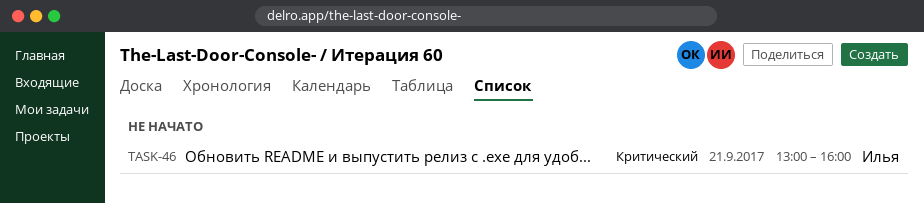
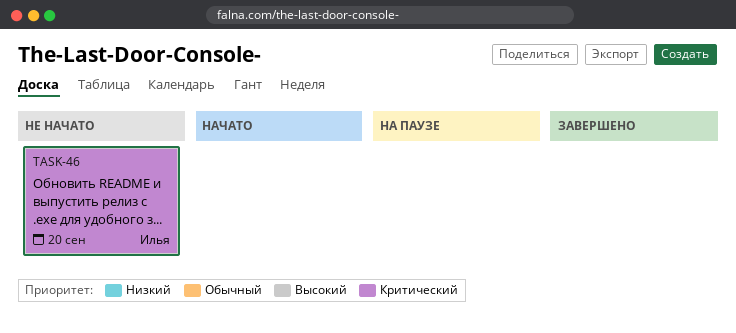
TASK-46, day: Sep 21 -> Sep 20

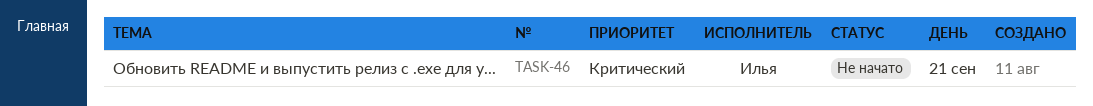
TASK-46, day: Sep 20 -> Sep 21

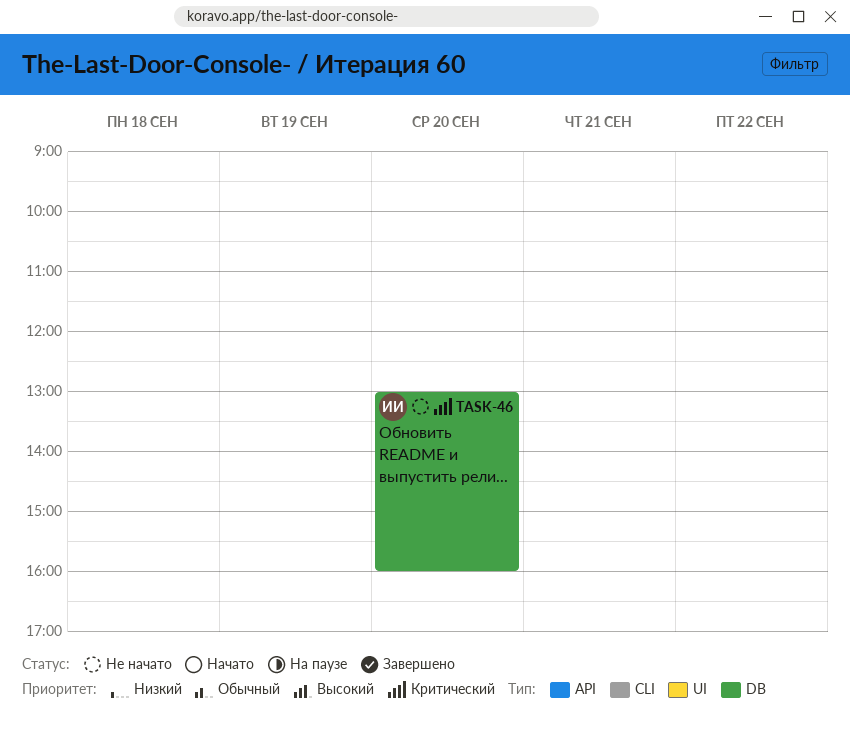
TASK-46, day: Sep 21 -> Sep 20

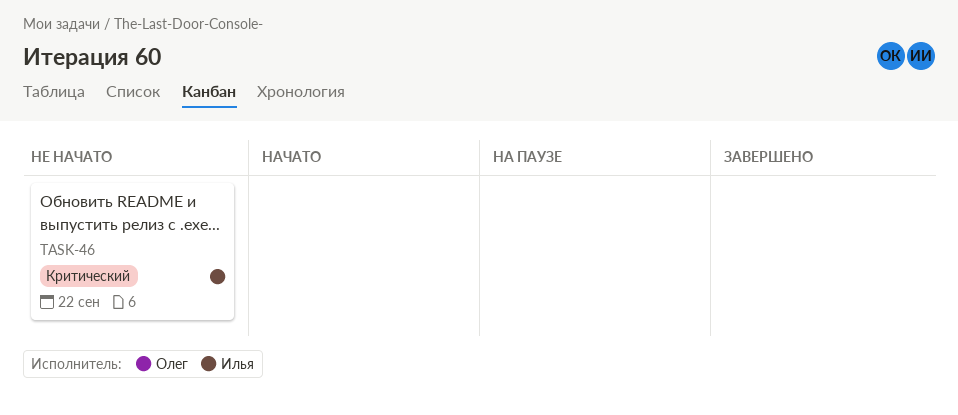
TASK-46, day: Sep 20 -> Sep 22

